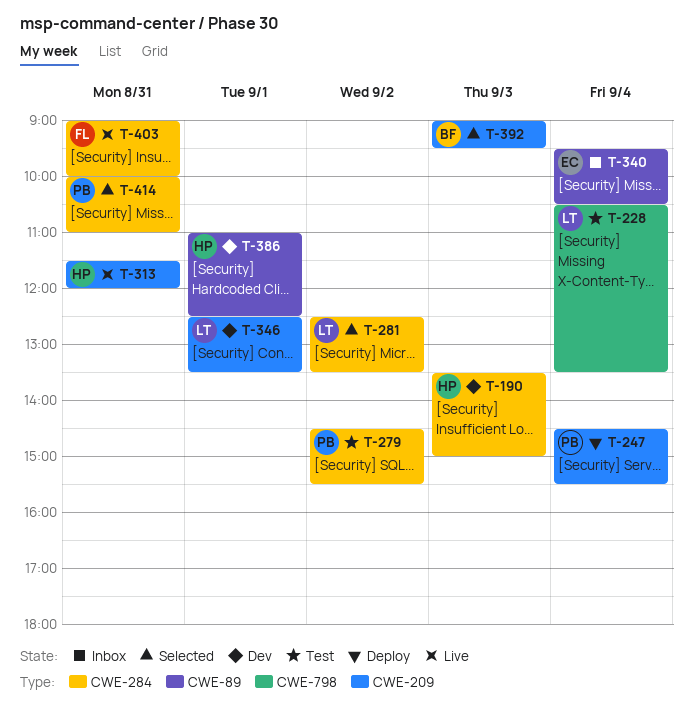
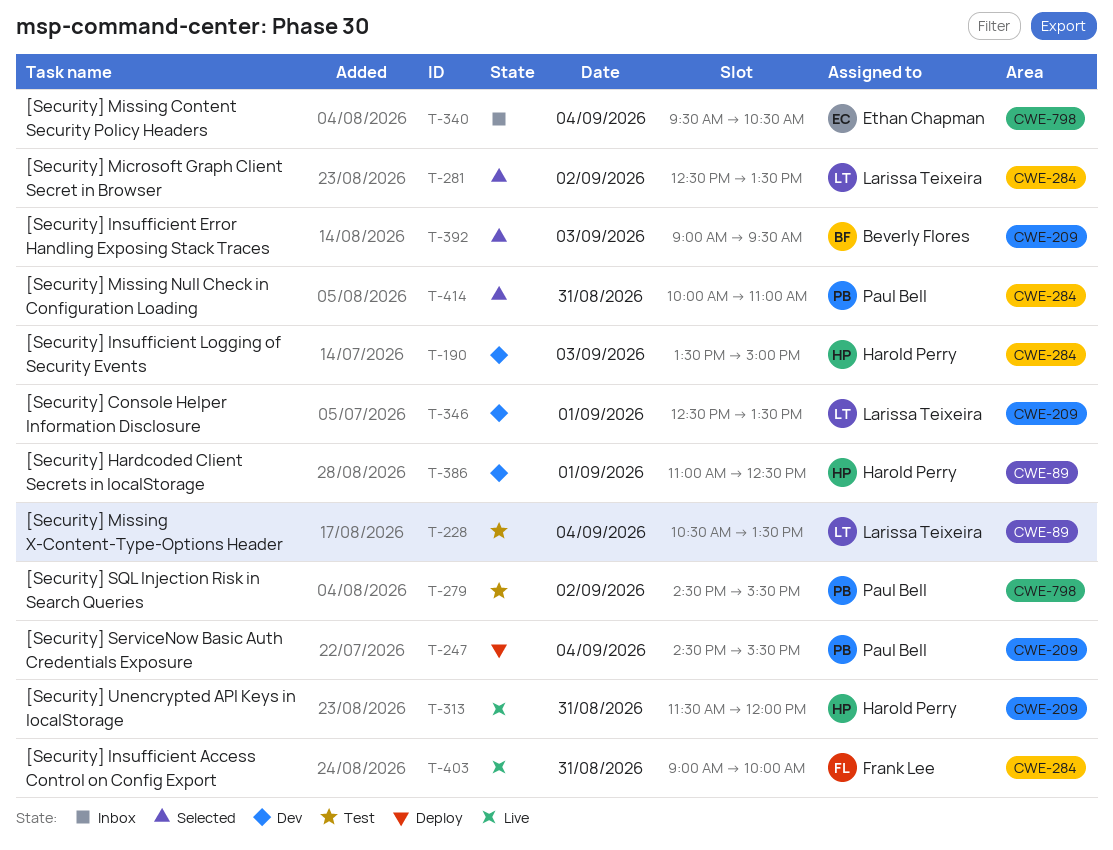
T-228, label: CWE-798 -> CWE-89
T-279, label: CWE-284 -> CWE-798
T-340, label: CWE-89 -> CWE-798

